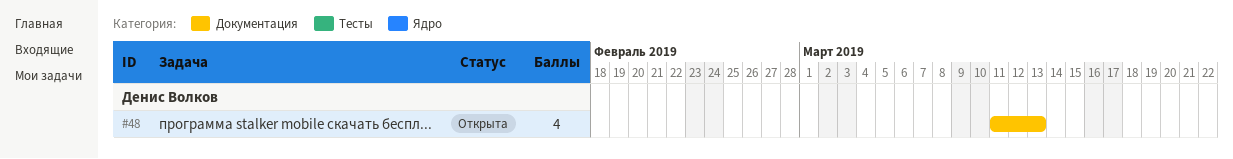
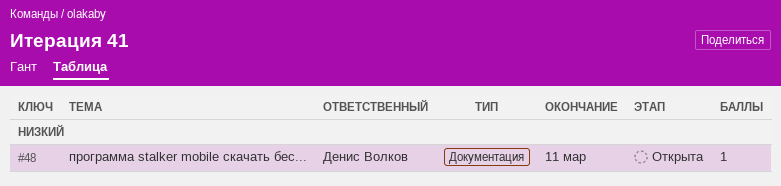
#48, estimate: 4 -> 1
#48, due: Mar 13 -> Mar 11

